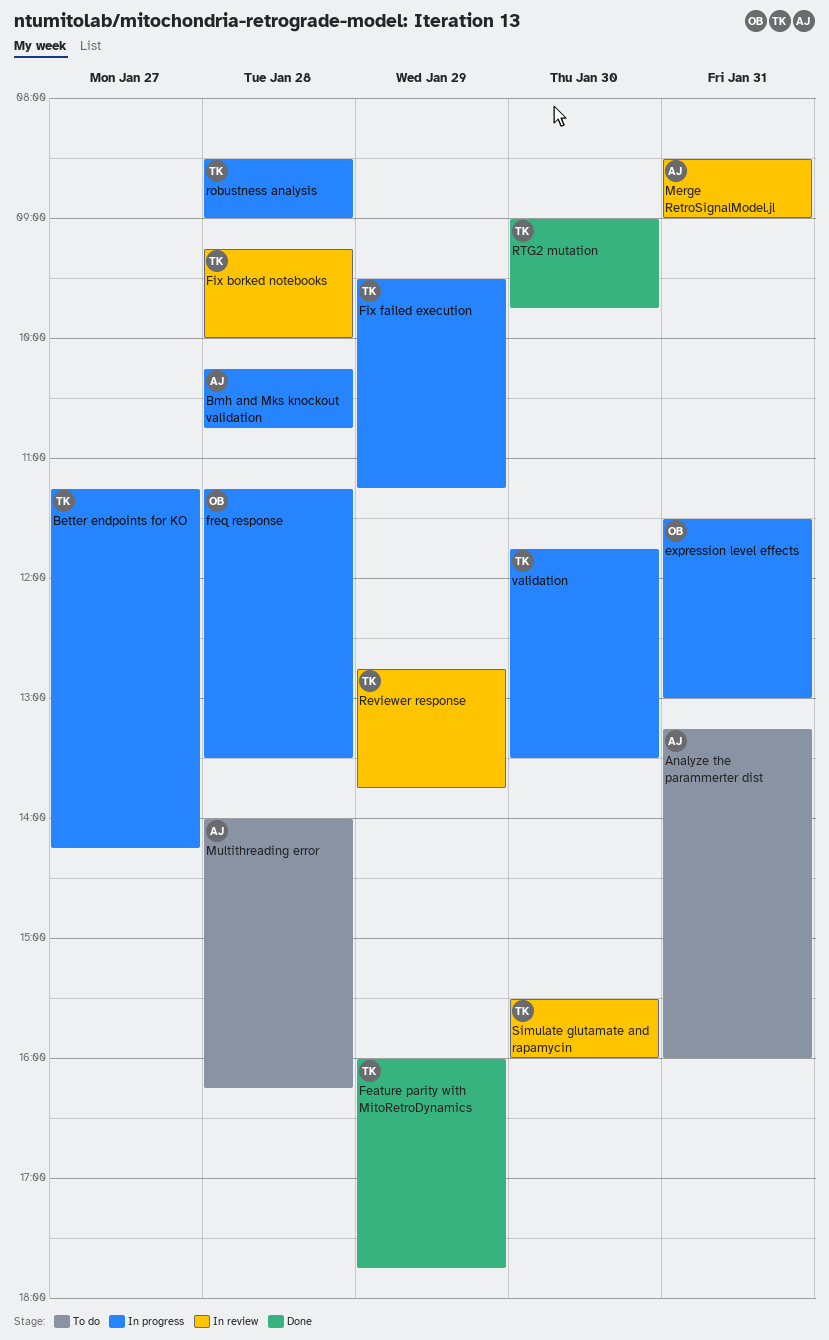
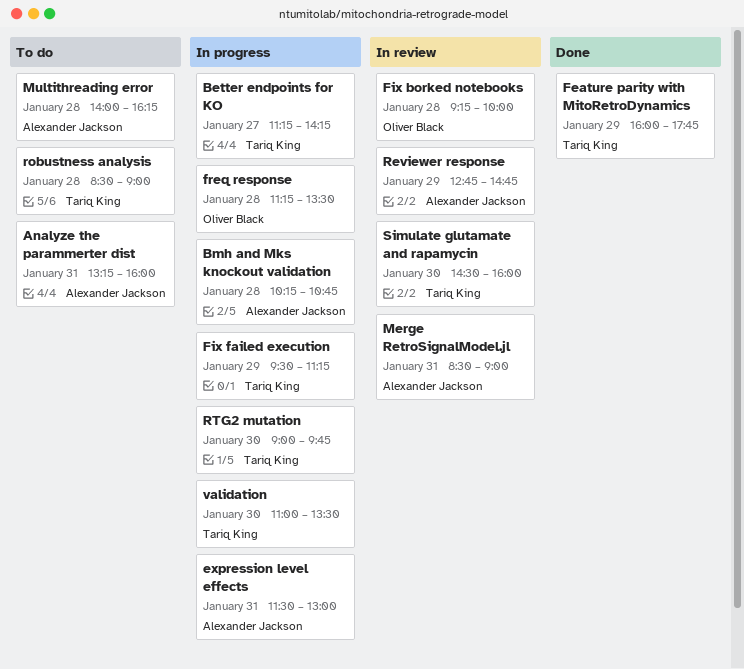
expression level effects, owner: Oliver Black -> Alexander Jackson
Fix borked notebooks, owner: Tariq King -> Oliver Black
Reviewer response, owner: Tariq King -> Alexander Jackson
Reviewer response, ends: 13:45 -> 14:45
robustness analysis, status: In progress -> To do
RTG2 mutation, status: Done -> In progress
Simulate glutamate and rapamycin, begins: 15:30 -> 14:30
validation, begins: 11:45 -> 11:00

